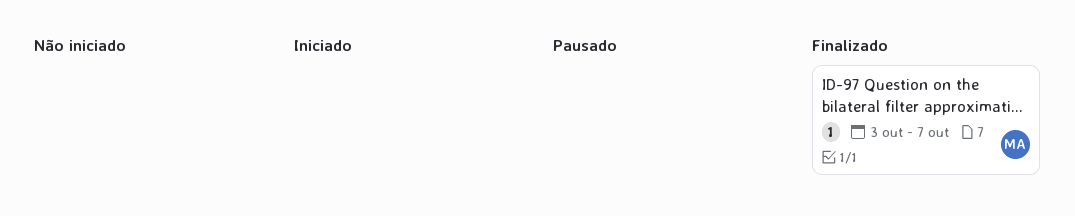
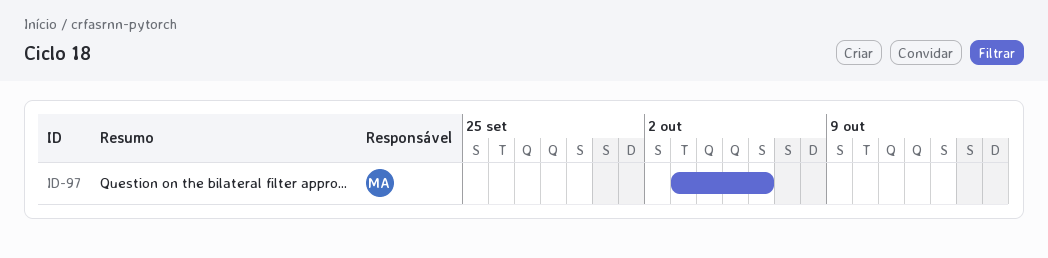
ID-97, due: Oct 7 -> Oct 6

